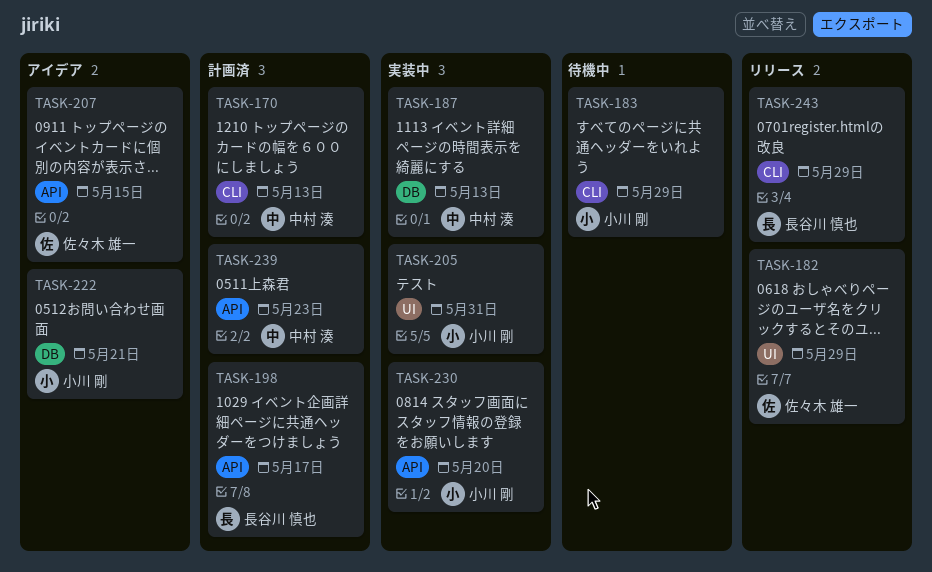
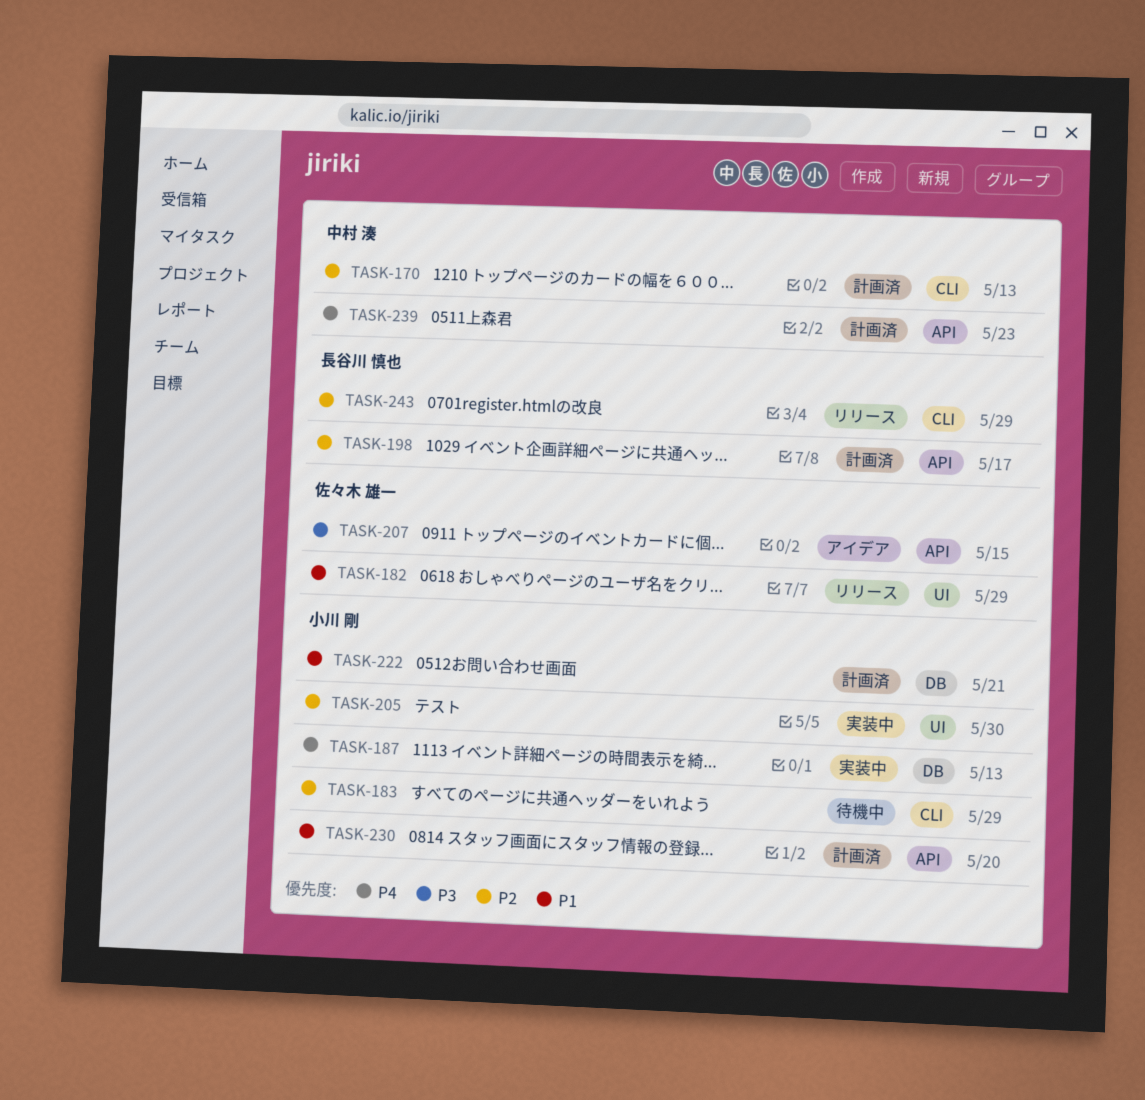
TASK-187, owner: 中村 湊 -> 小川 剛
TASK-205, due: May 31 -> May 30
TASK-222, status: アイデア -> 計画済
TASK-230, status: 実装中 -> 計画済

